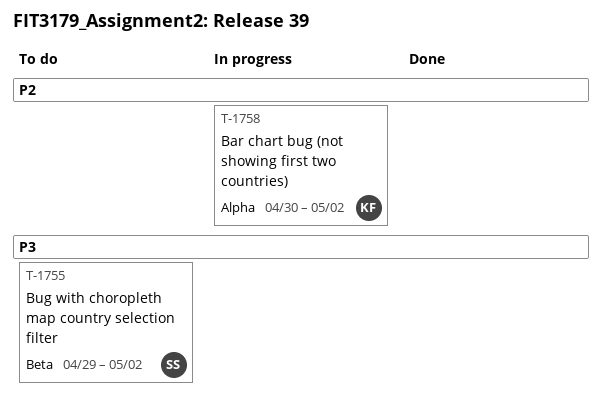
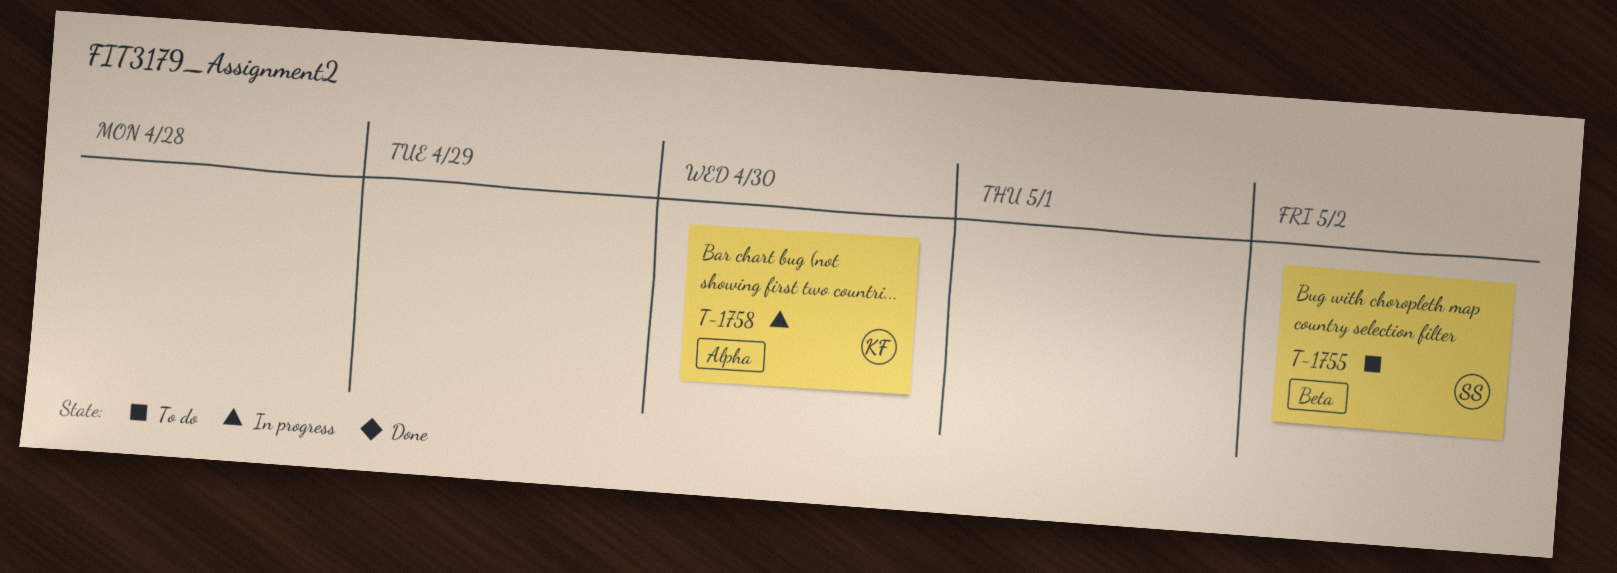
T-1758, due: May 2 -> Apr 30

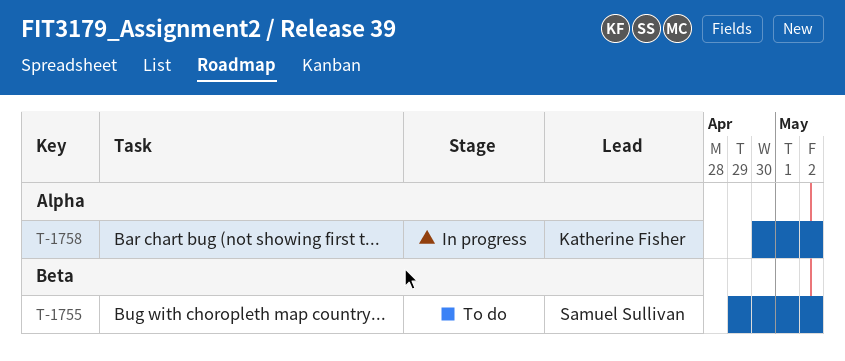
T-1758, due: Apr 30 -> May 2

